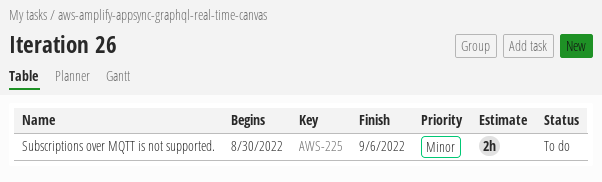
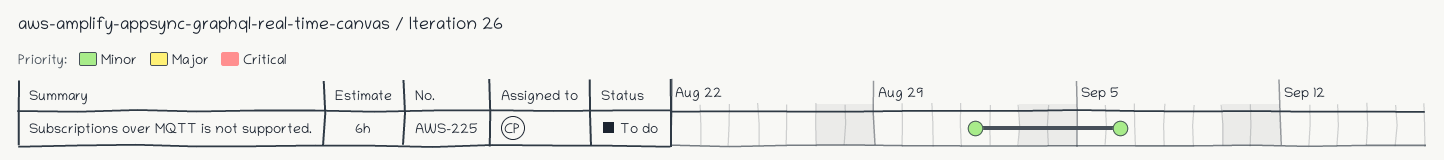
AWS-225, estimate: 2h -> 6h
AWS-225, start: Aug 30 -> Sep 1

